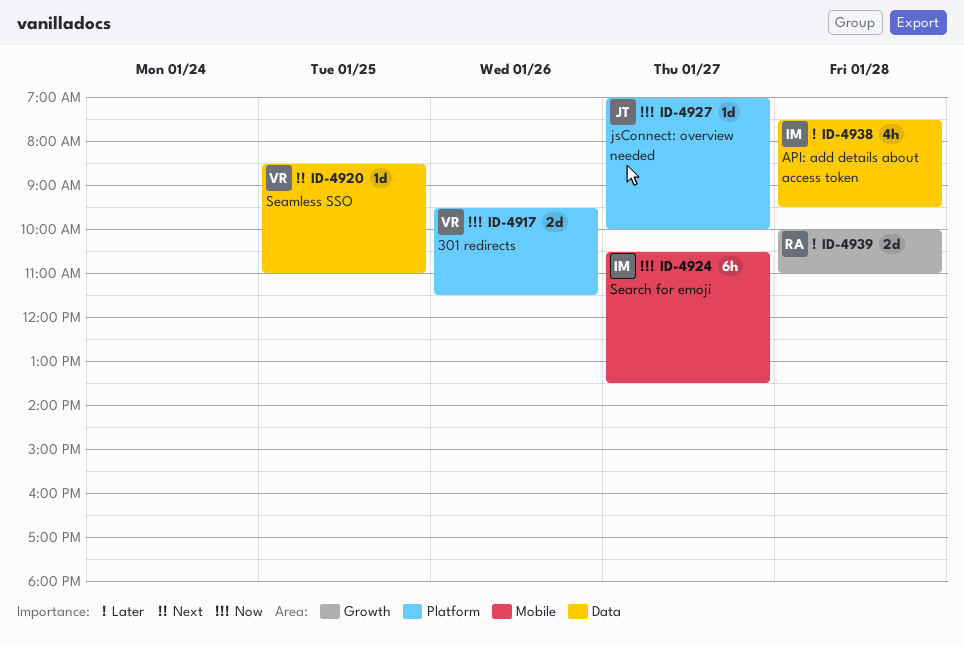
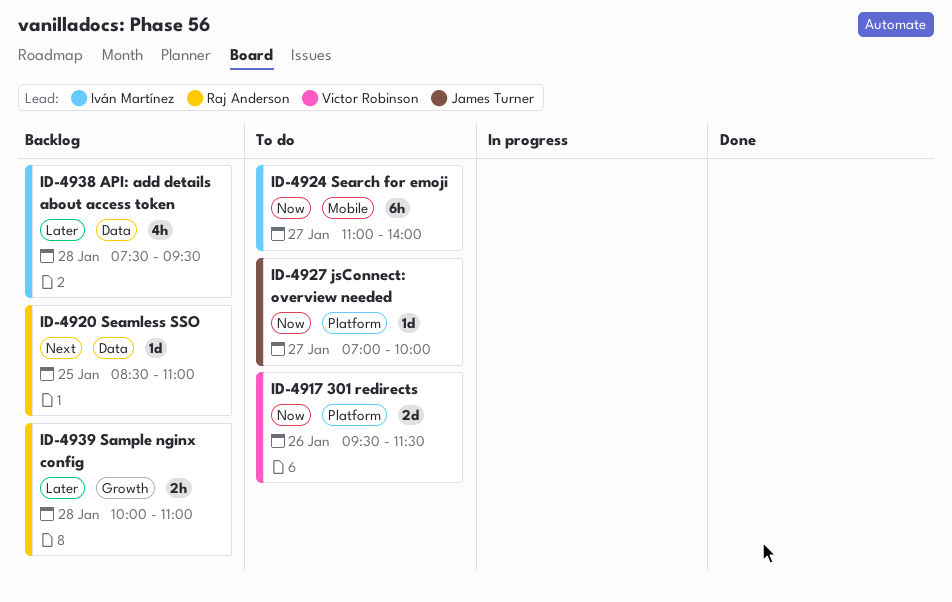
ID-4920, owner: Victor Robinson -> Raj Anderson
ID-4924, begins: 10:30 -> 11:00
ID-4924, ends: 13:30 -> 14:00
ID-4939, estimate: 2d -> 2h

